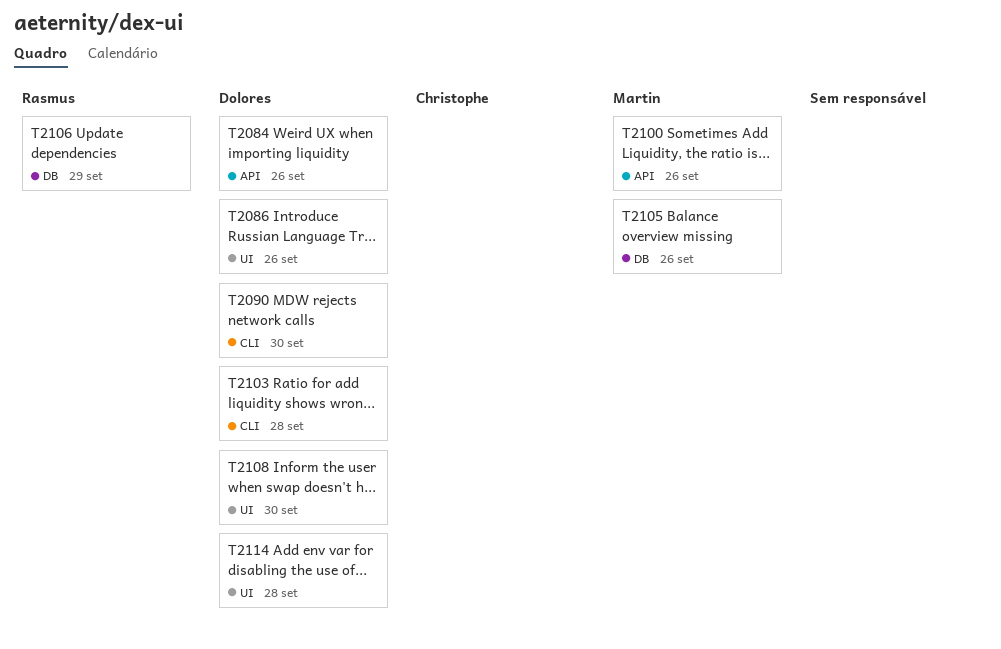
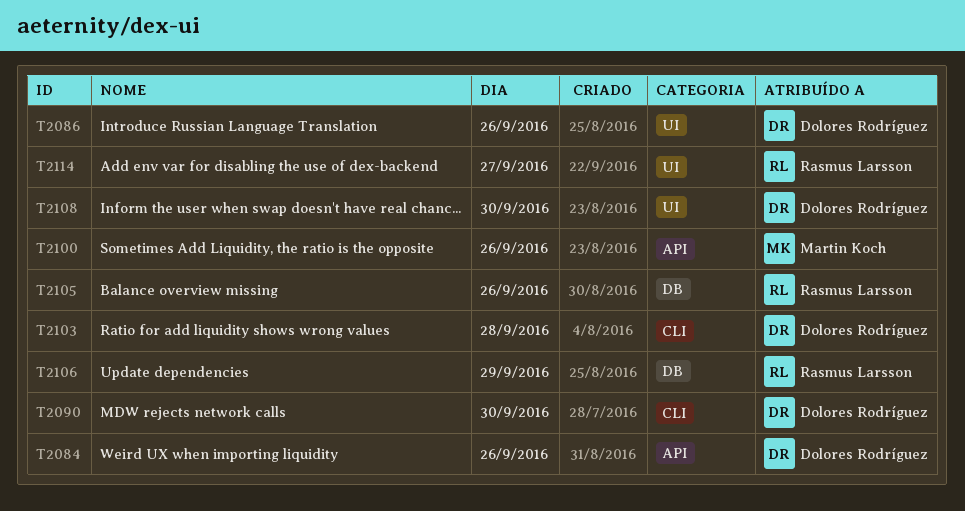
T2105, owner: Martin Koch -> Rasmus Larsson
T2114, owner: Dolores Rodríguez -> Rasmus Larsson
T2114, day: Sep 28 -> Sep 27

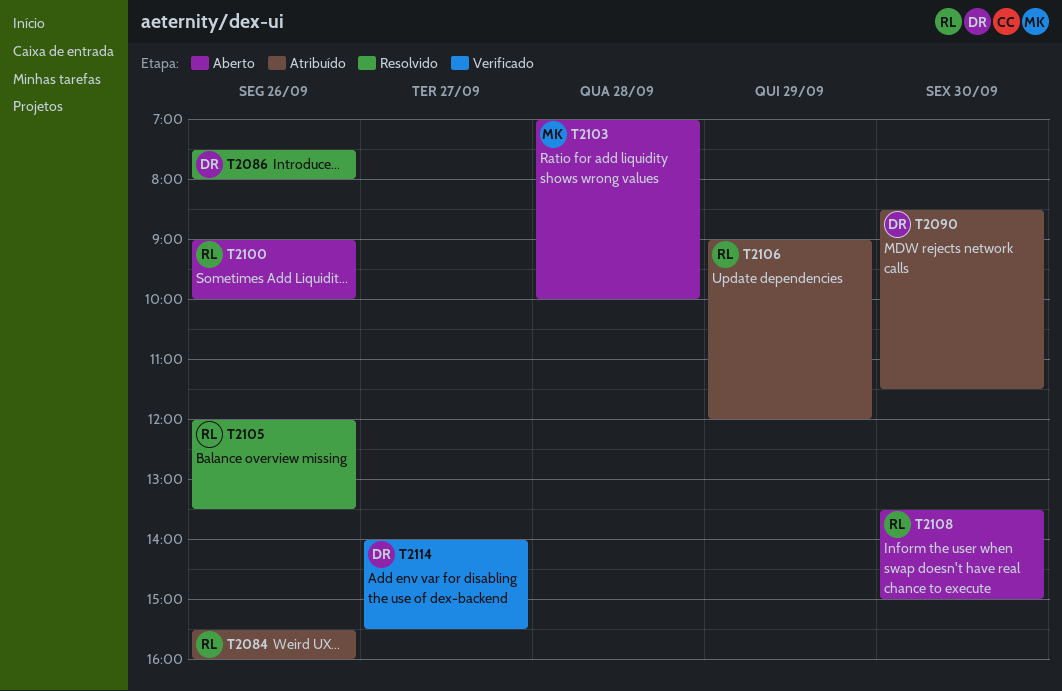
T2084, owner: Dolores Rodríguez -> Rasmus Larsson
T2100, owner: Martin Koch -> Rasmus Larsson
T2103, owner: Dolores Rodríguez -> Martin Koch
T2108, owner: Dolores Rodríguez -> Rasmus Larsson
T2114, owner: Rasmus Larsson -> Dolores Rodríguez

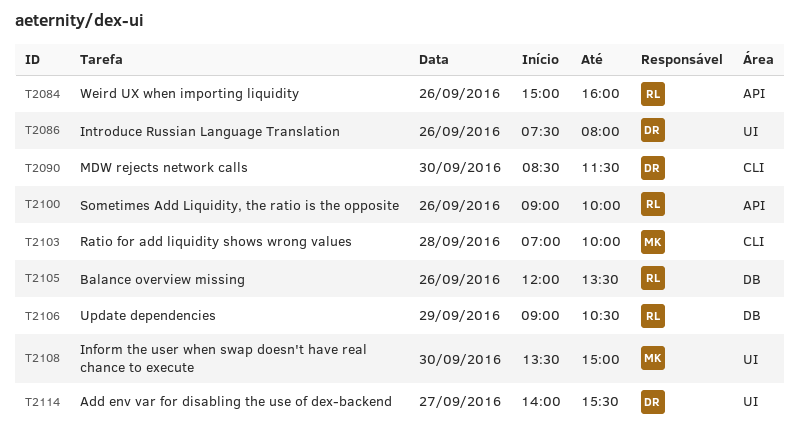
T2084, begins: 15:30 -> 15:00
T2106, ends: 12:00 -> 10:30
T2108, owner: RL -> MK

